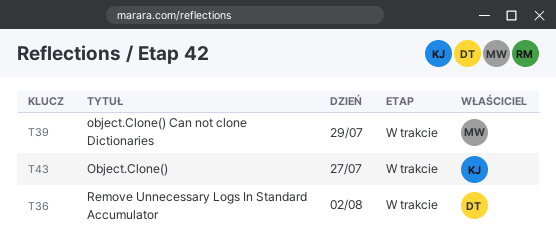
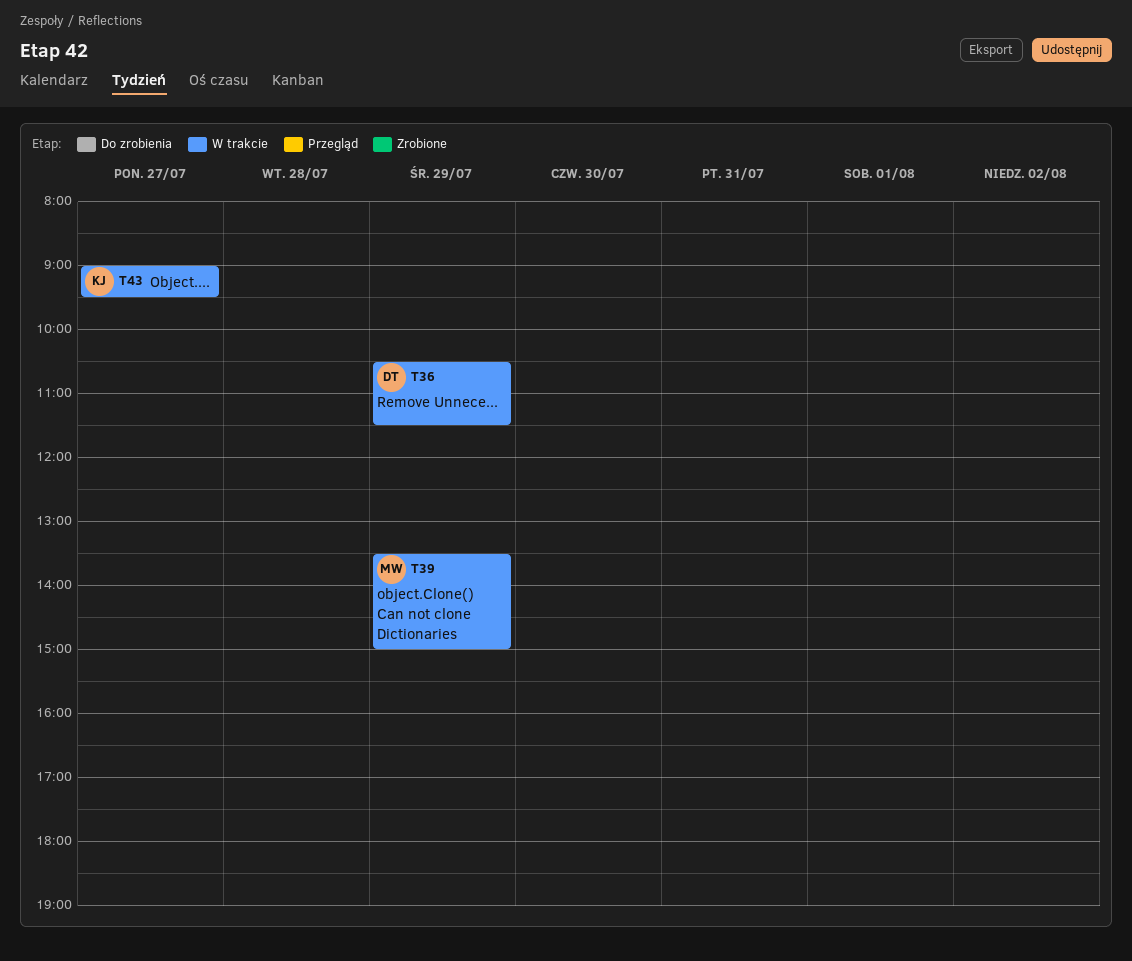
T36, day: Aug 2 -> Jul 29

